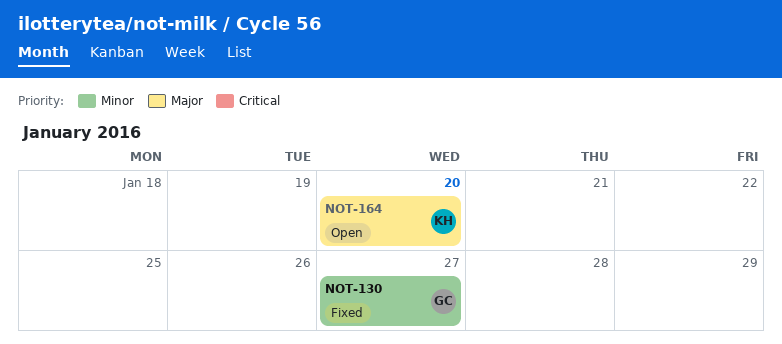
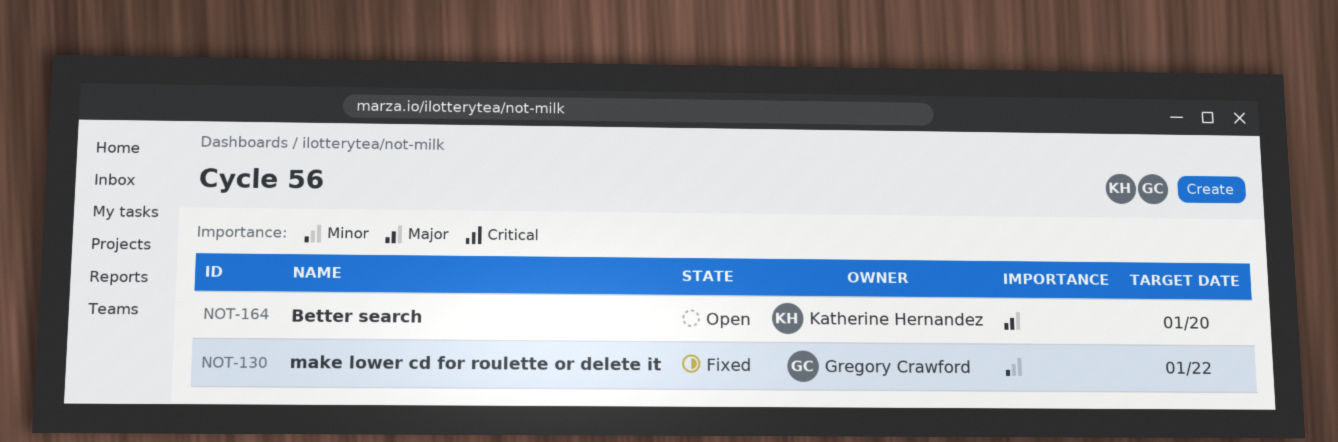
NOT-130, due: Jan 27 -> Jan 22

